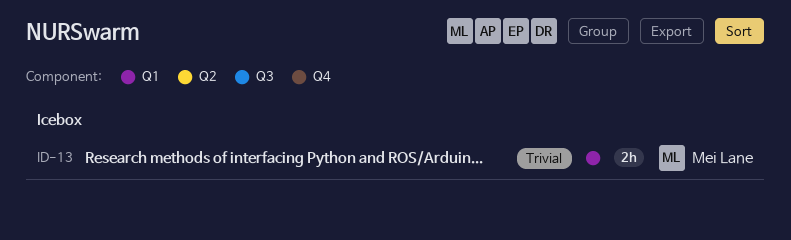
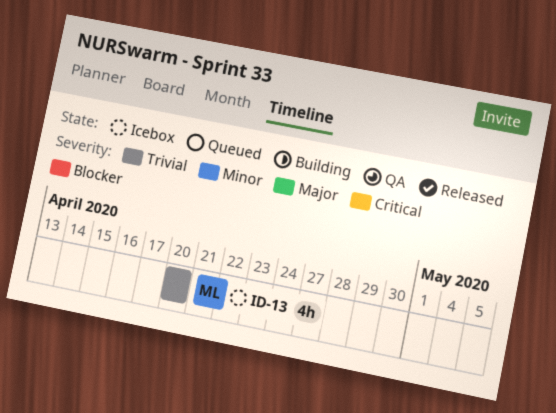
ID-13, estimate: 2h -> 4h

